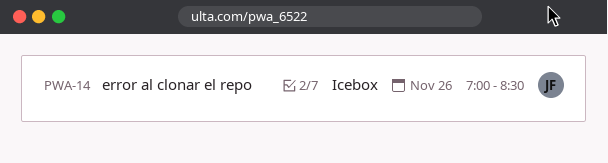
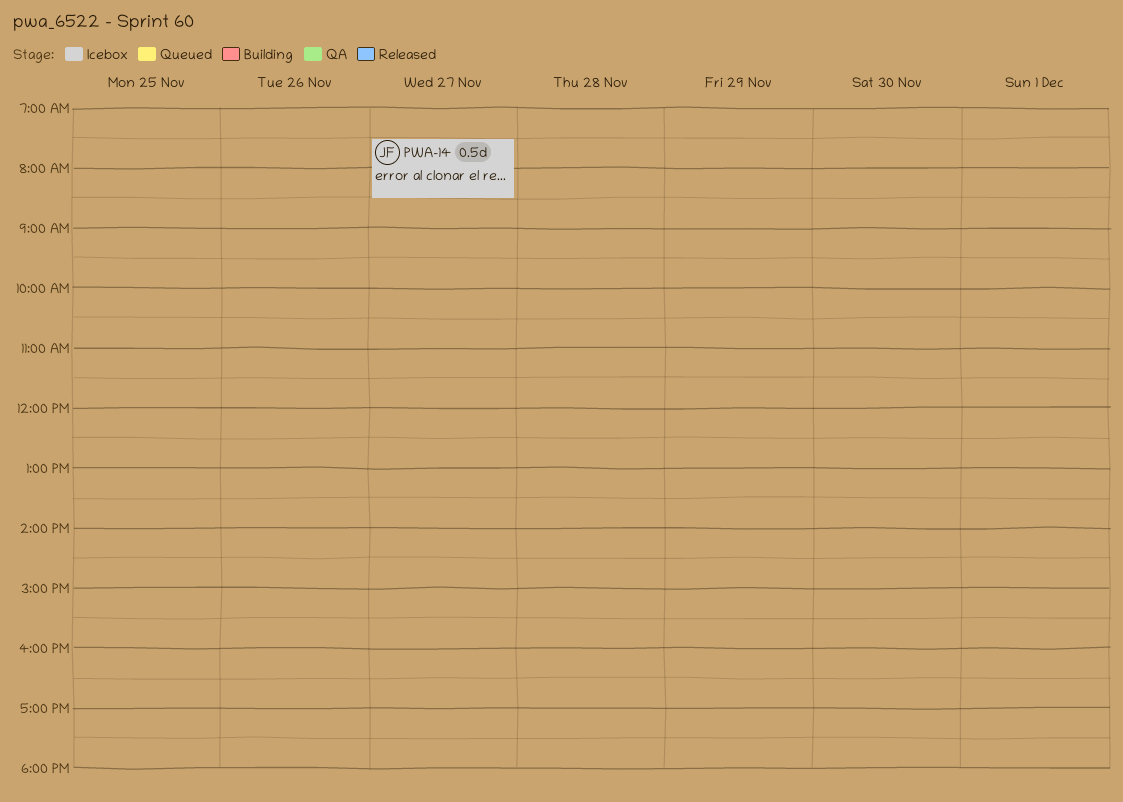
PWA-14, day: Nov 26 -> Nov 27
PWA-14, begins: 07:00 -> 07:30

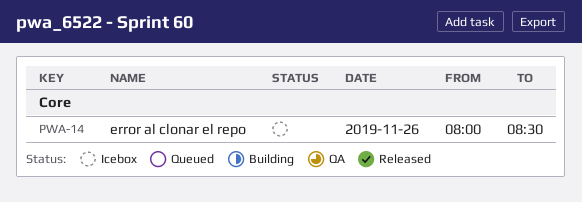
PWA-14, day: Nov 27 -> Nov 26
PWA-14, begins: 07:30 -> 08:00

